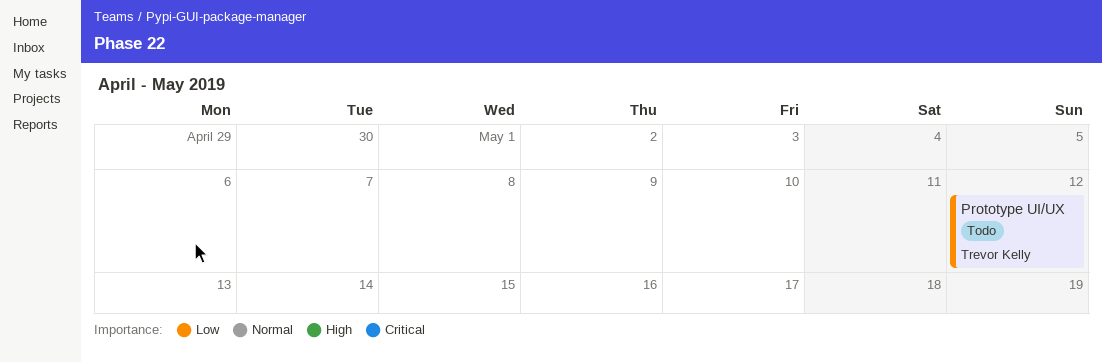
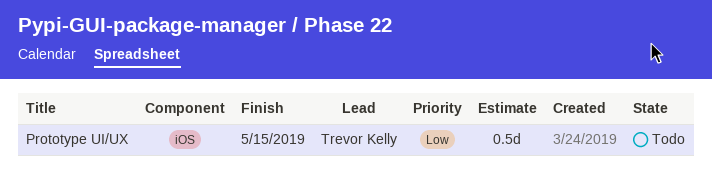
Prototype UI/UX, due: May 12 -> May 15

